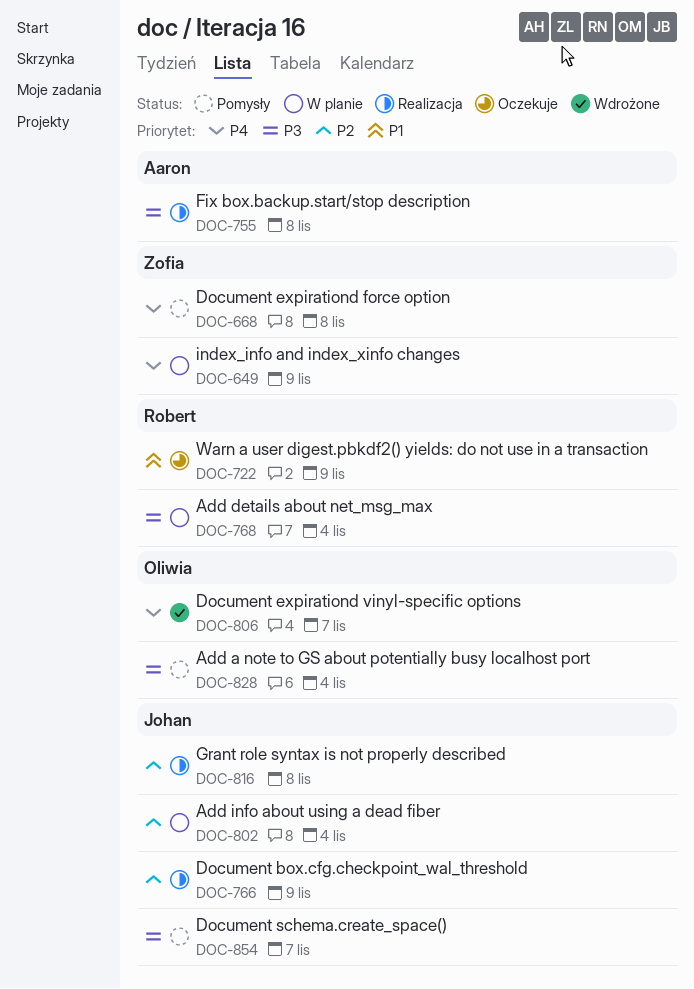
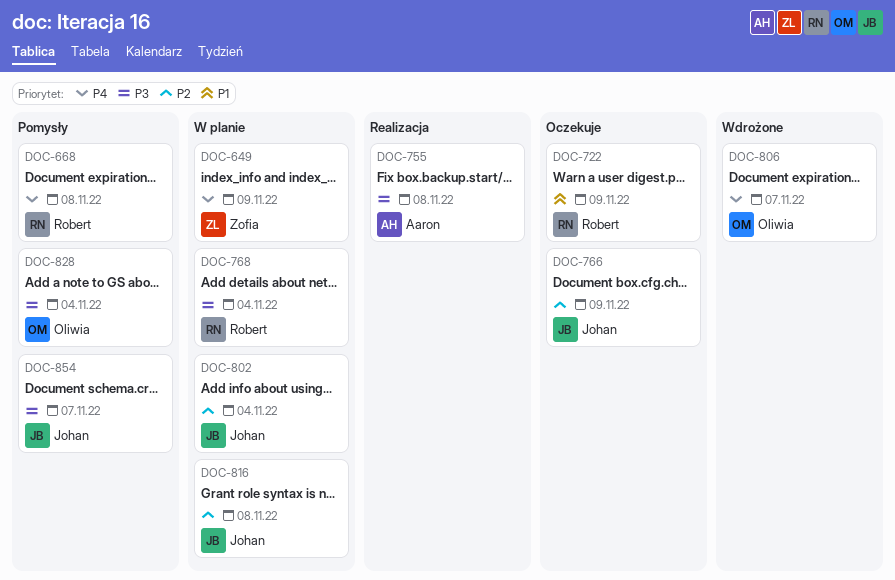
DOC-668, owner: Zofia -> Robert
DOC-766, status: Realizacja -> Oczekuje
DOC-816, status: Realizacja -> W planie

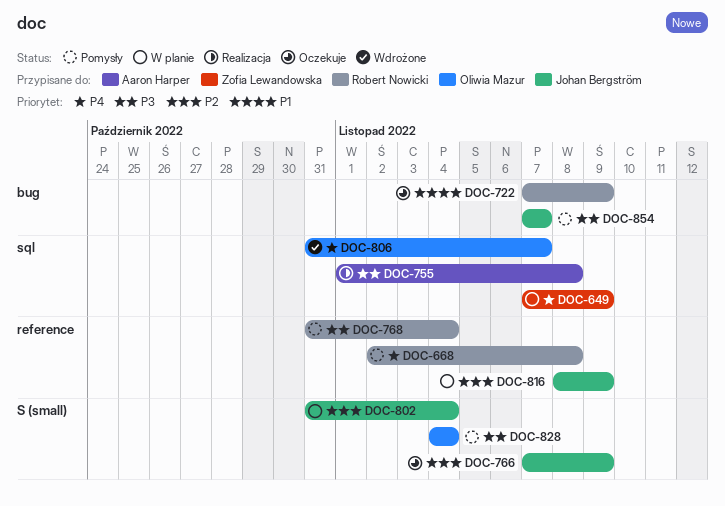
DOC-768, status: W planie -> Pomysły
DOC-816, due: Nov 8 -> Nov 9

